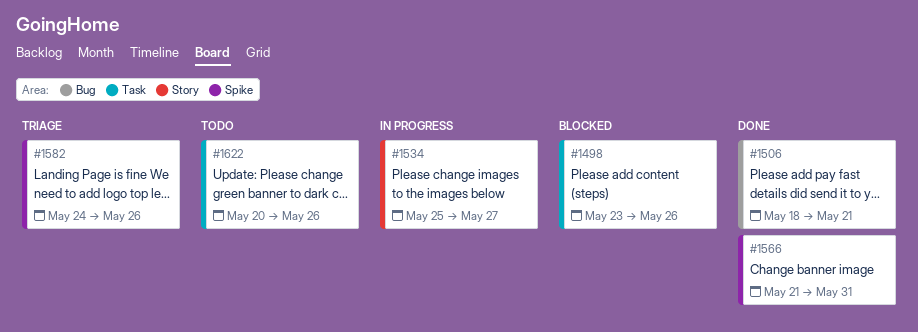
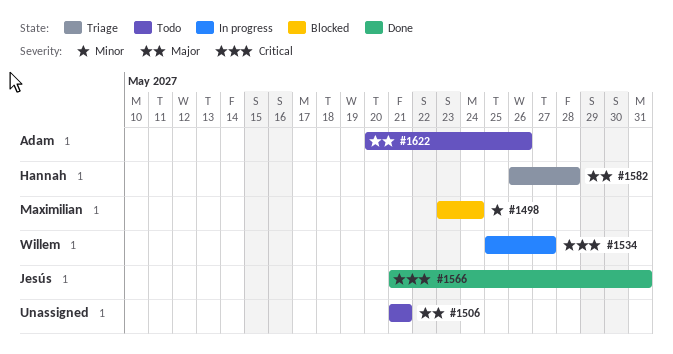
#1498, due: May 26 -> May 24
#1506, status: Done -> Todo
#1506, start: May 18 -> May 21
#1582, start: May 24 -> May 26
#1582, due: May 26 -> May 28

